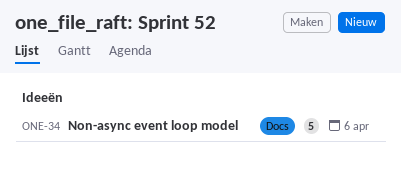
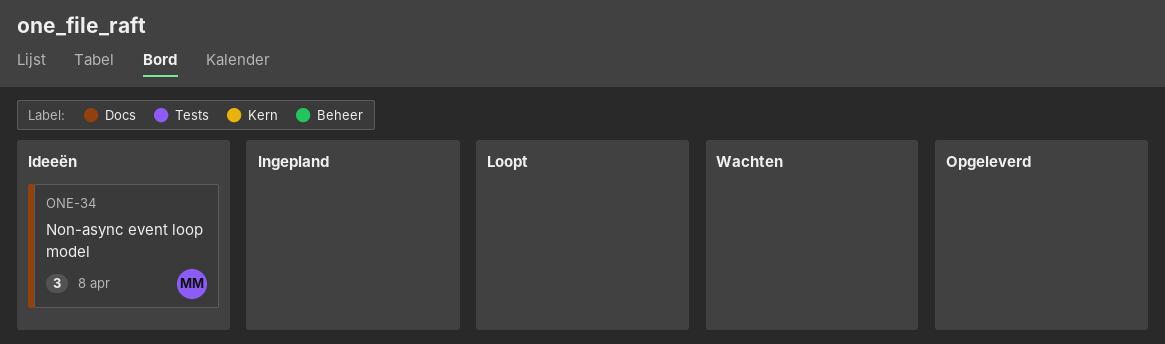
ONE-34, estimate: 5 -> 3
ONE-34, due: Apr 6 -> Apr 8

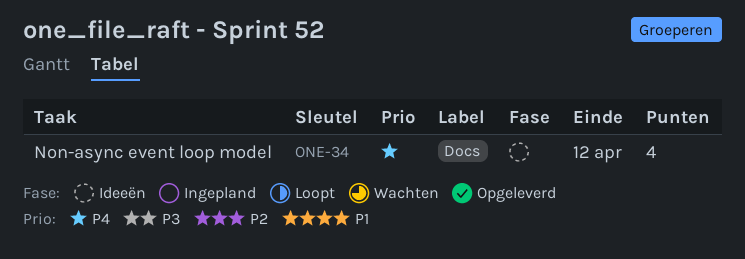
ONE-34, estimate: 3 -> 4
ONE-34, due: Apr 8 -> Apr 12

